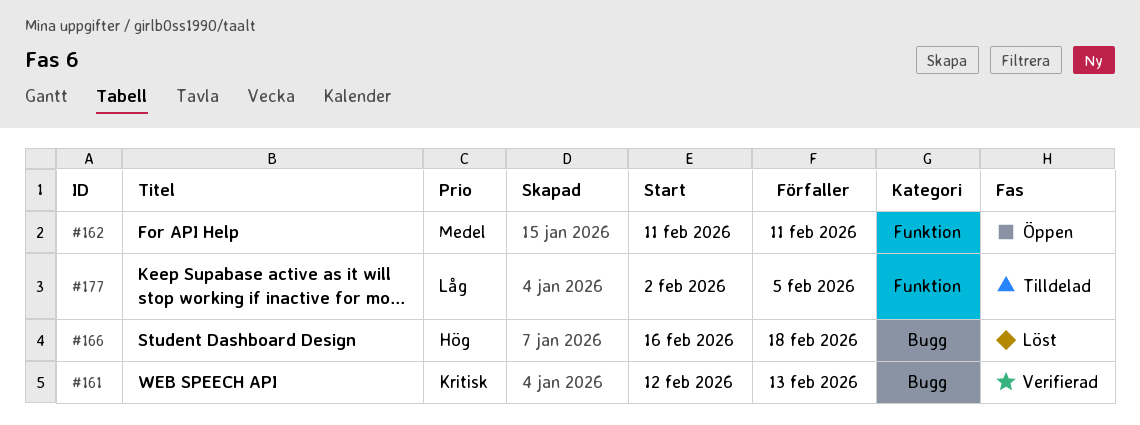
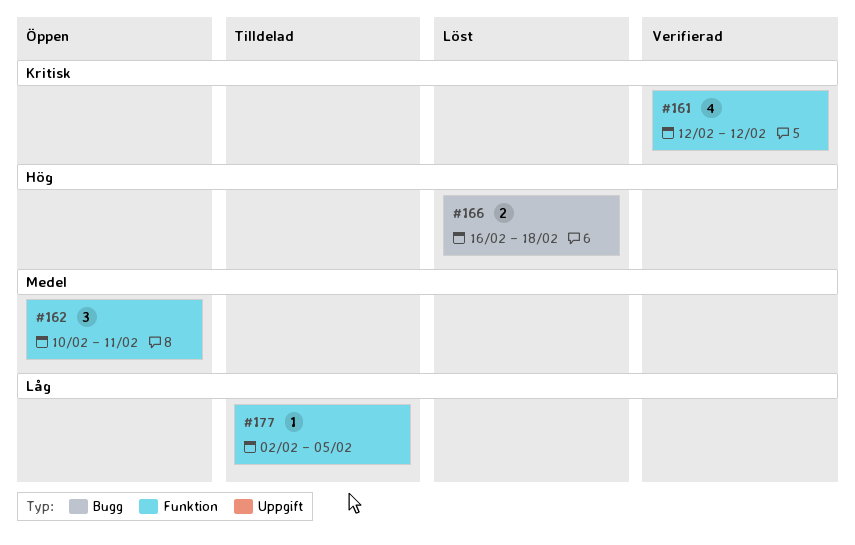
#161, label: Bugg -> Funktion
#161, due: Feb 13 -> Feb 12
#162, start: Feb 11 -> Feb 10

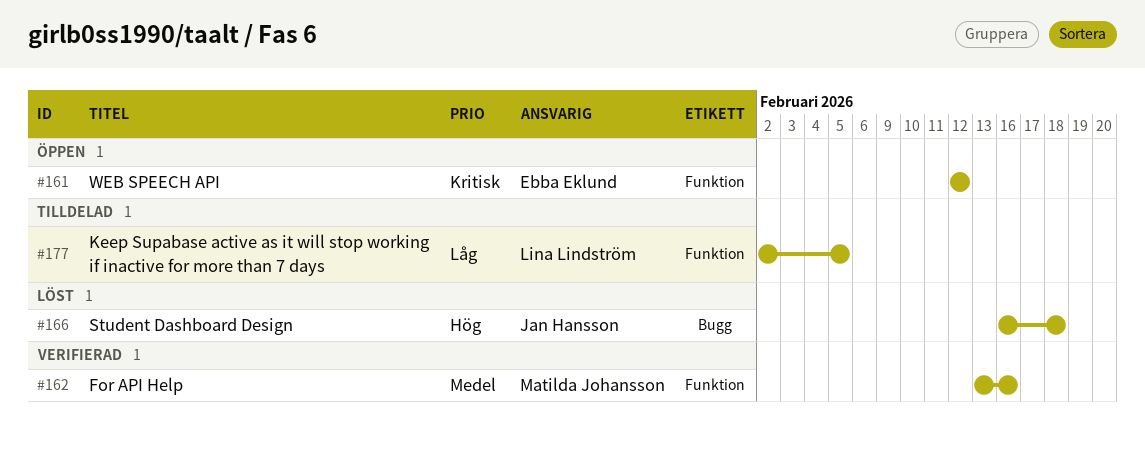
#161, status: Verifierad -> Öppen
#162, status: Öppen -> Verifierad
#162, start: Feb 10 -> Feb 13
#162, due: Feb 11 -> Feb 16

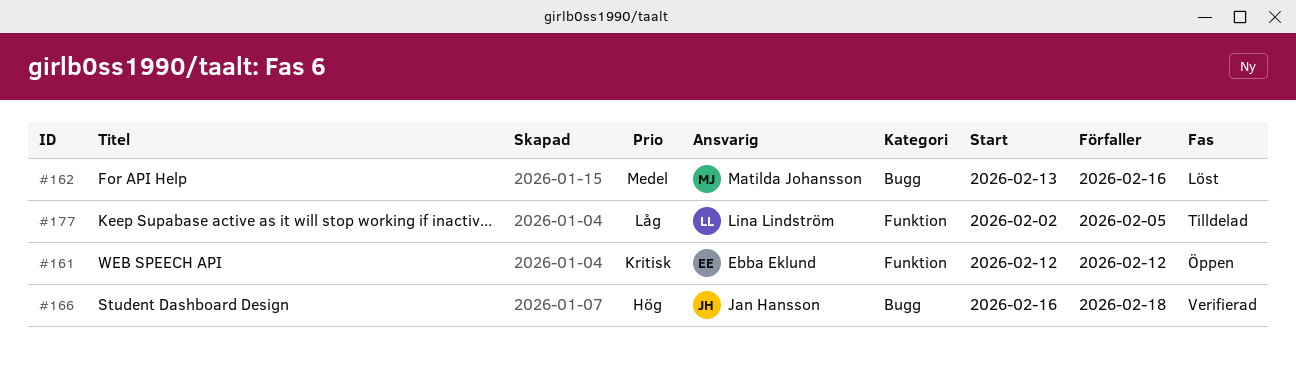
#162, status: Verifierad -> Löst
#162, label: Funktion -> Bugg
#166, status: Löst -> Verifierad

